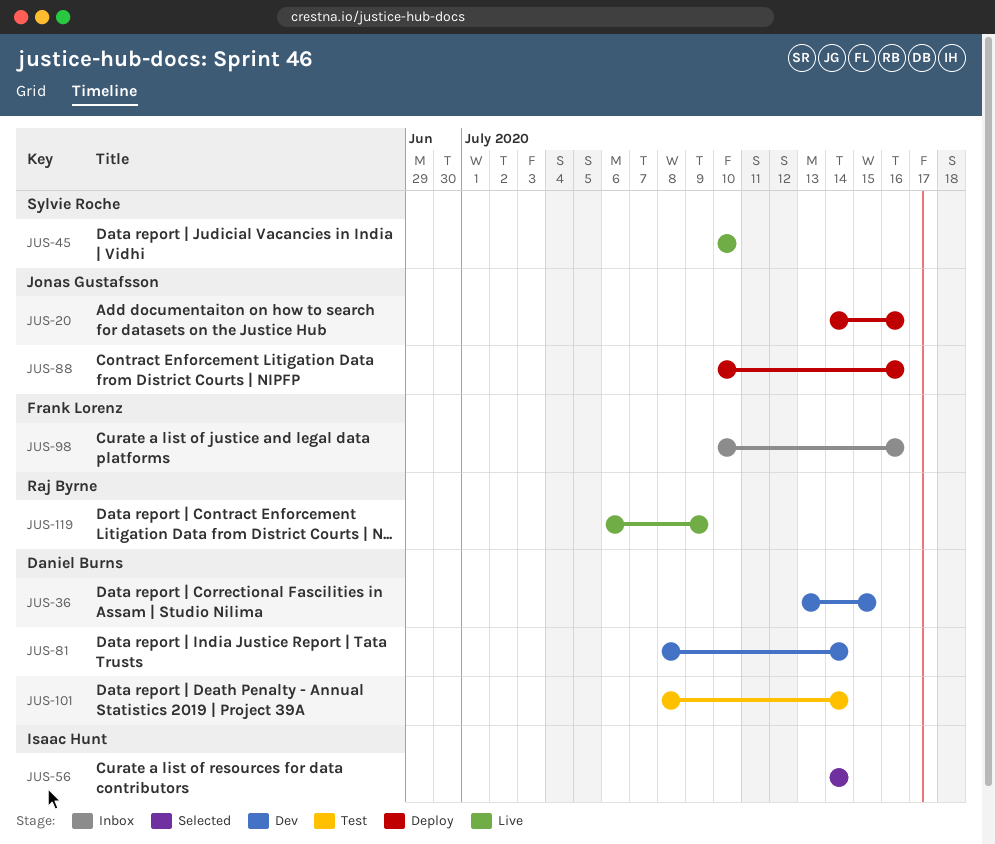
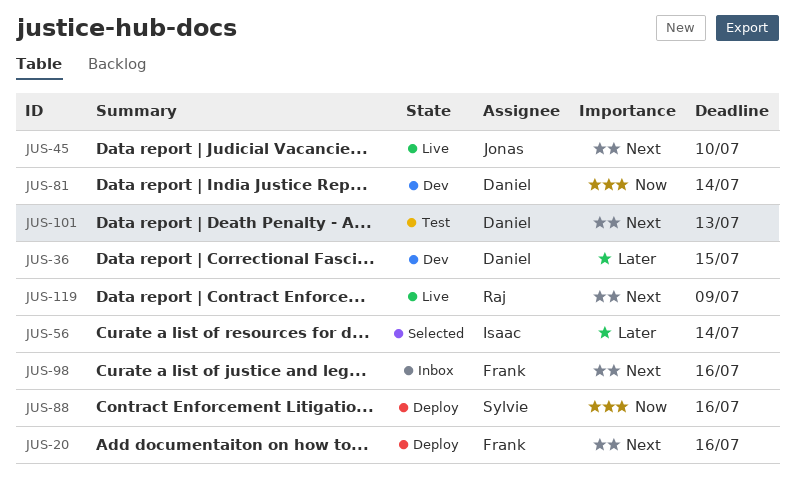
JUS-20, owner: Jonas Gustafsson -> Frank Lorenz
JUS-45, owner: Sylvie Roche -> Jonas Gustafsson
JUS-88, owner: Jonas Gustafsson -> Sylvie Roche
JUS-101, due: Jul 14 -> Jul 13

